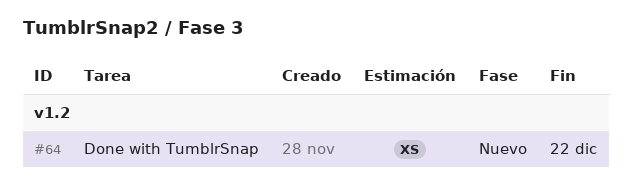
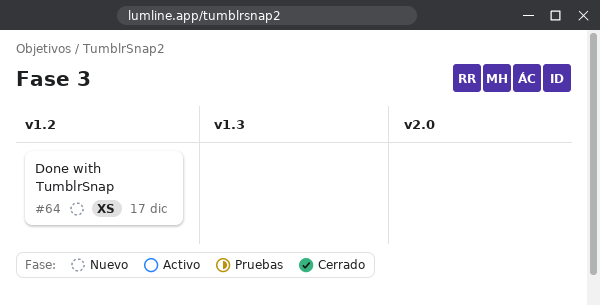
#64, due: Dec 22 -> Dec 17

